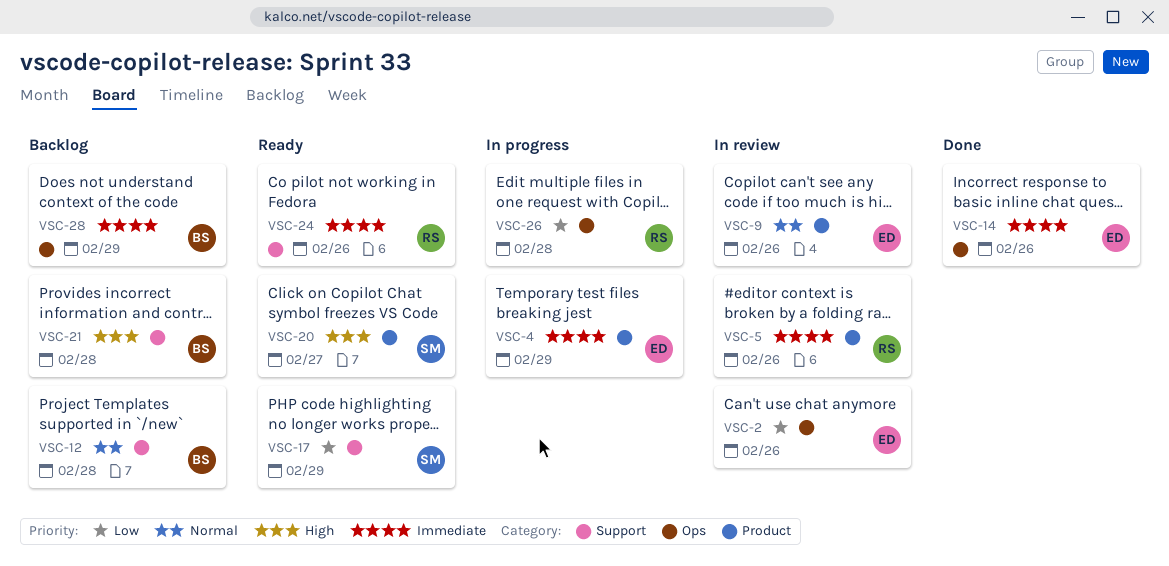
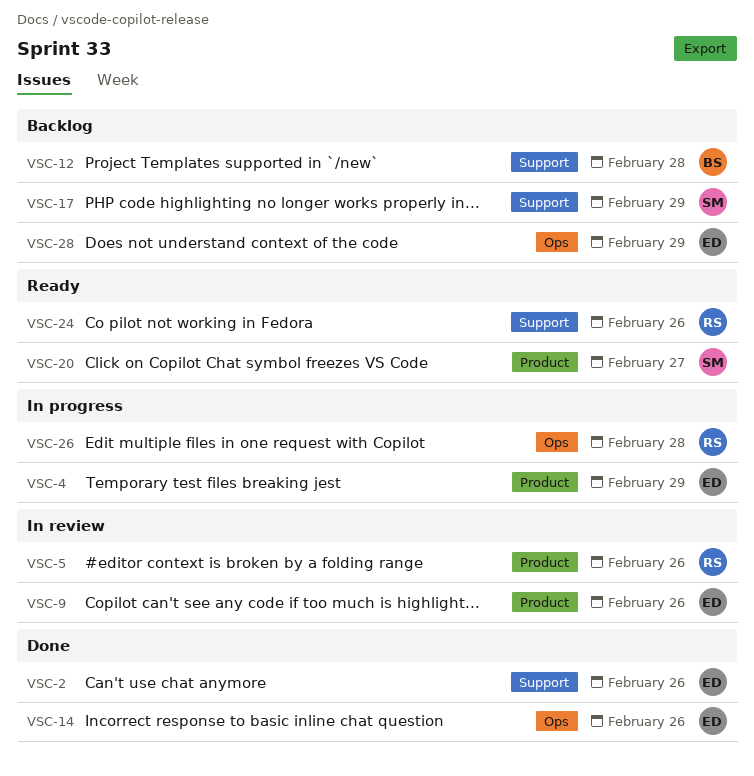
VSC-2, status: In review -> Done
VSC-2, label: Ops -> Support
VSC-17, status: Ready -> Backlog
VSC-21: present -> none
VSC-28, owner: BS -> ED

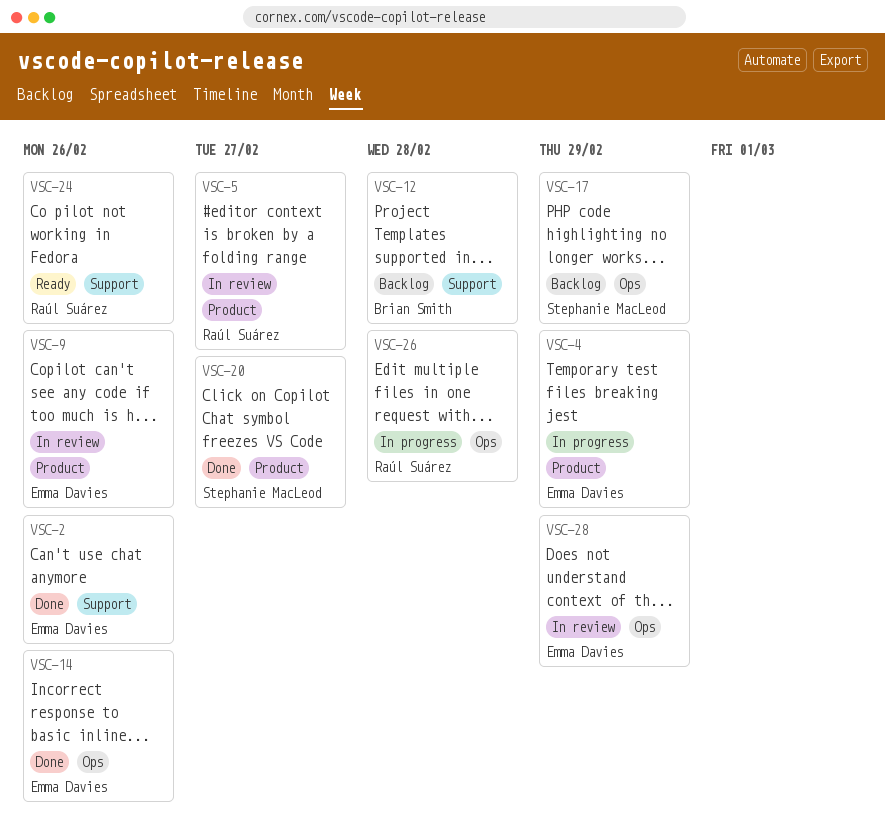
VSC-5, due: Feb 26 -> Feb 27
VSC-17, label: Support -> Ops
VSC-20, status: Ready -> Done
VSC-28, status: Backlog -> In review

